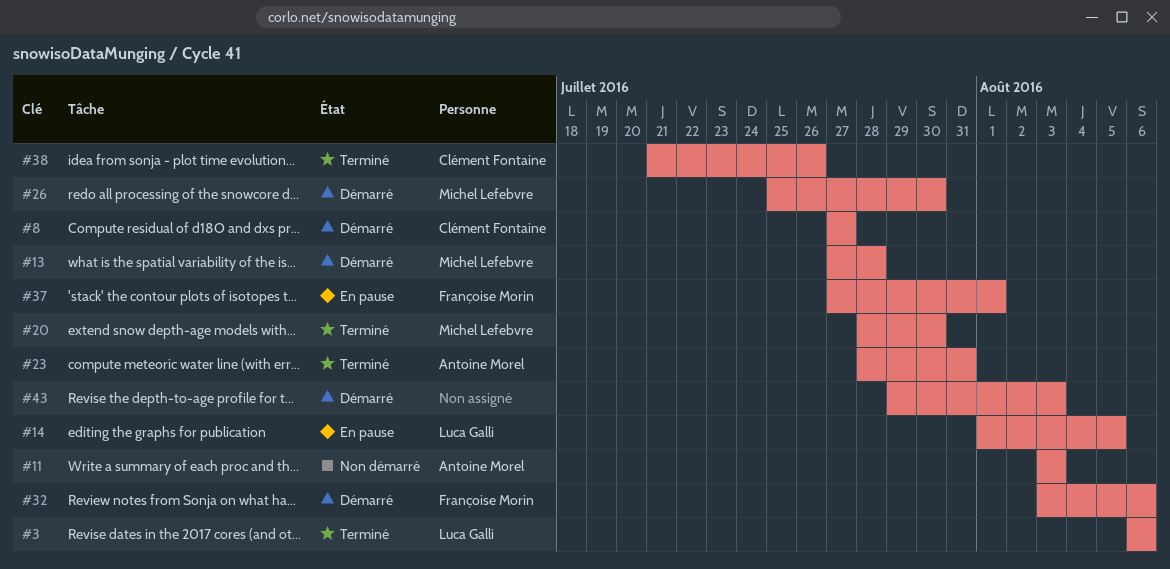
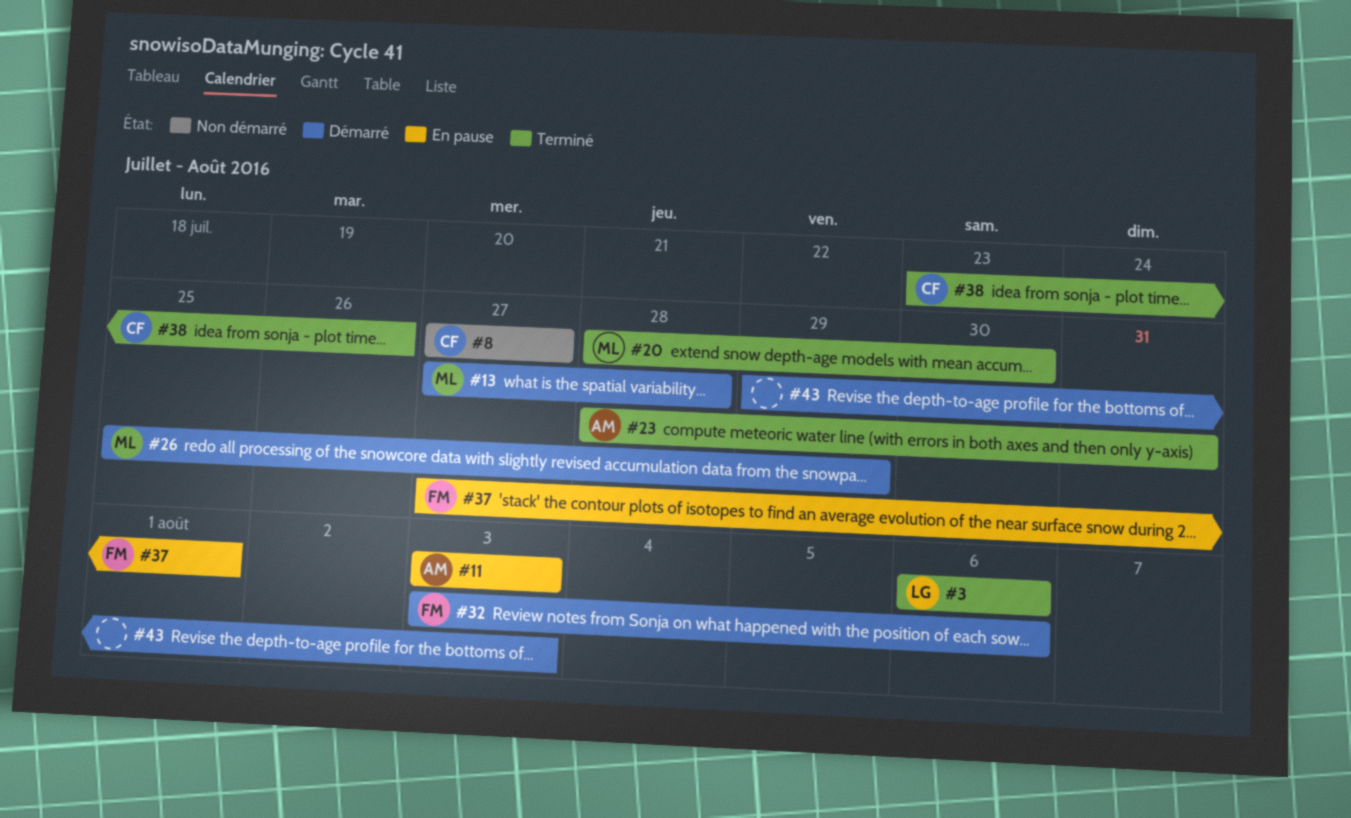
#8, status: Démarré -> Non démarré
#11, status: Non démarré -> En pause
#14: present -> none
#26, due: Jul 30 -> Jul 29
#38, start: Jul 21 -> Jul 23

